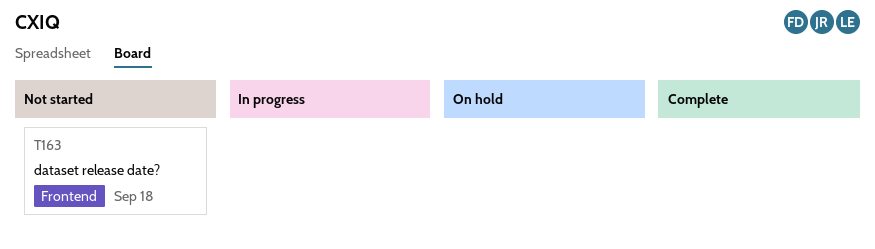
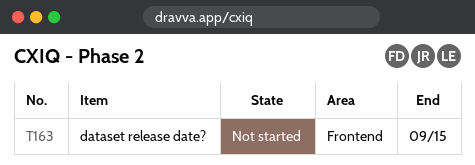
T163, due: Sep 18 -> Sep 15

